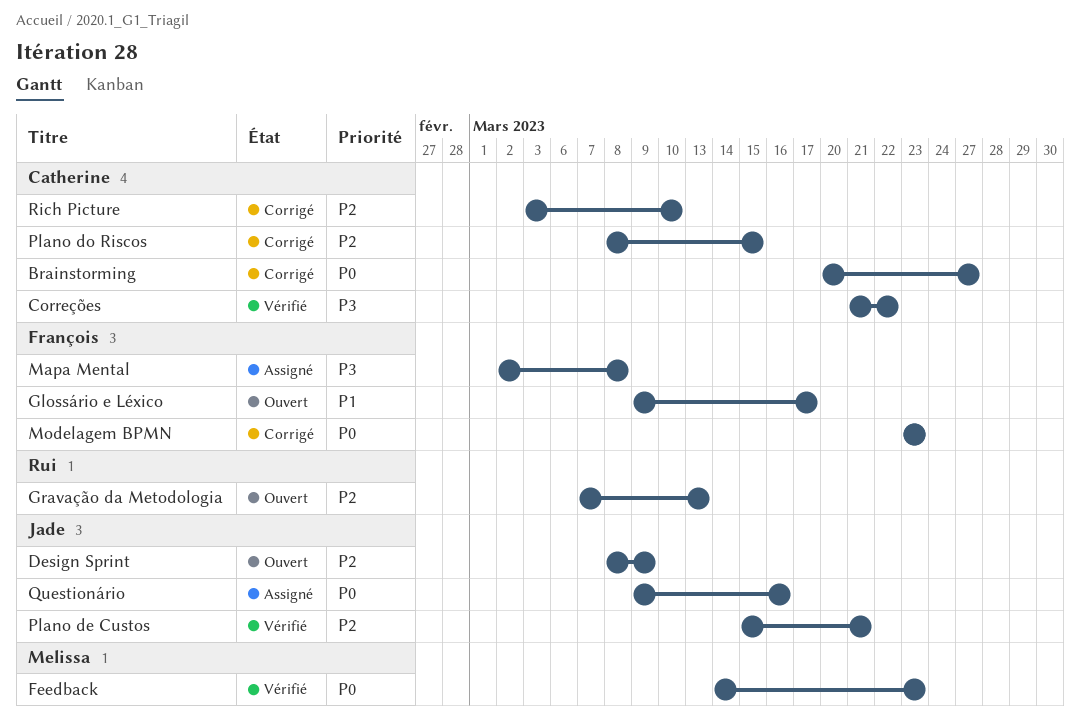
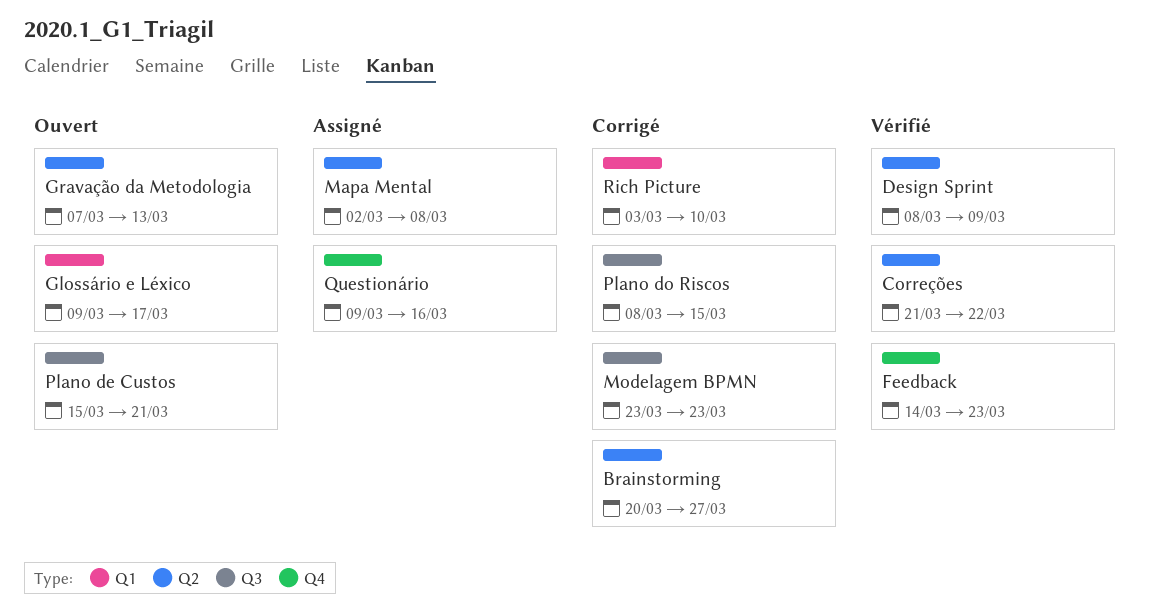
Design Sprint, status: Ouvert -> Vérifié
Plano de Custos, status: Vérifié -> Ouvert

